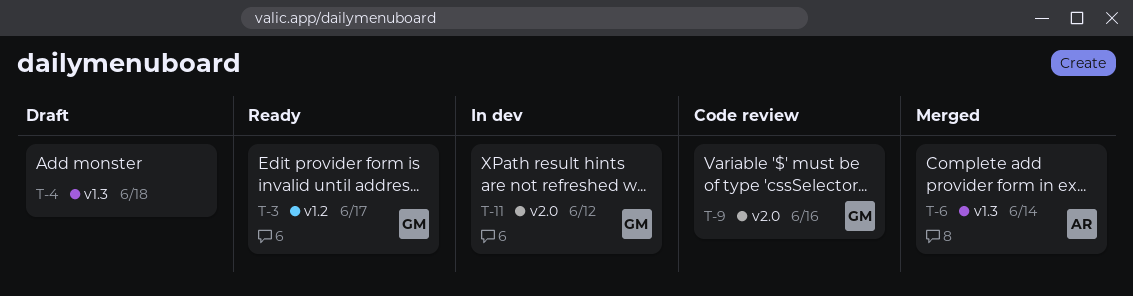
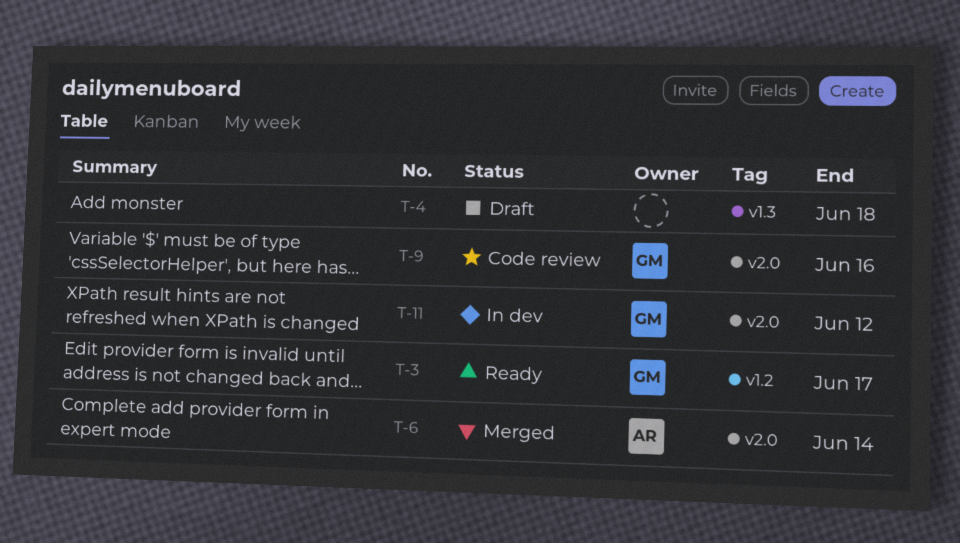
T-6, label: v1.3 -> v2.0

